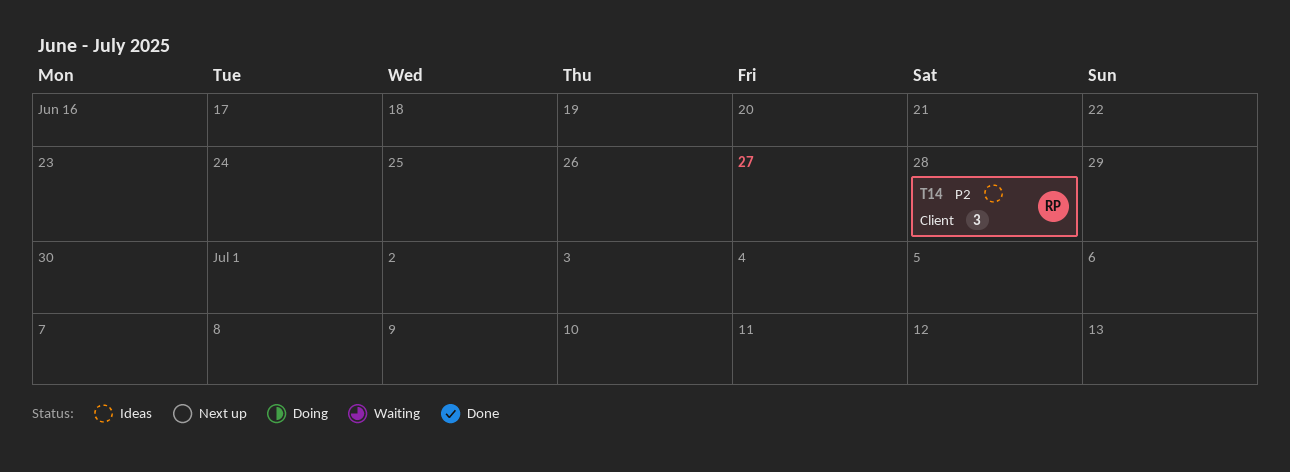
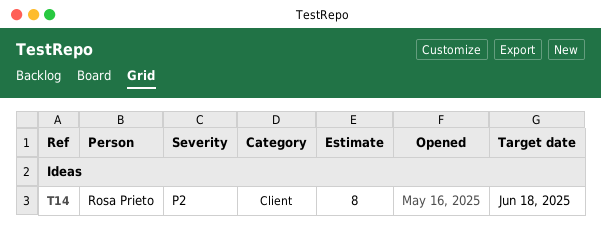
T14, estimate: 3 -> 8
T14, due: Jun 28 -> Jun 18

